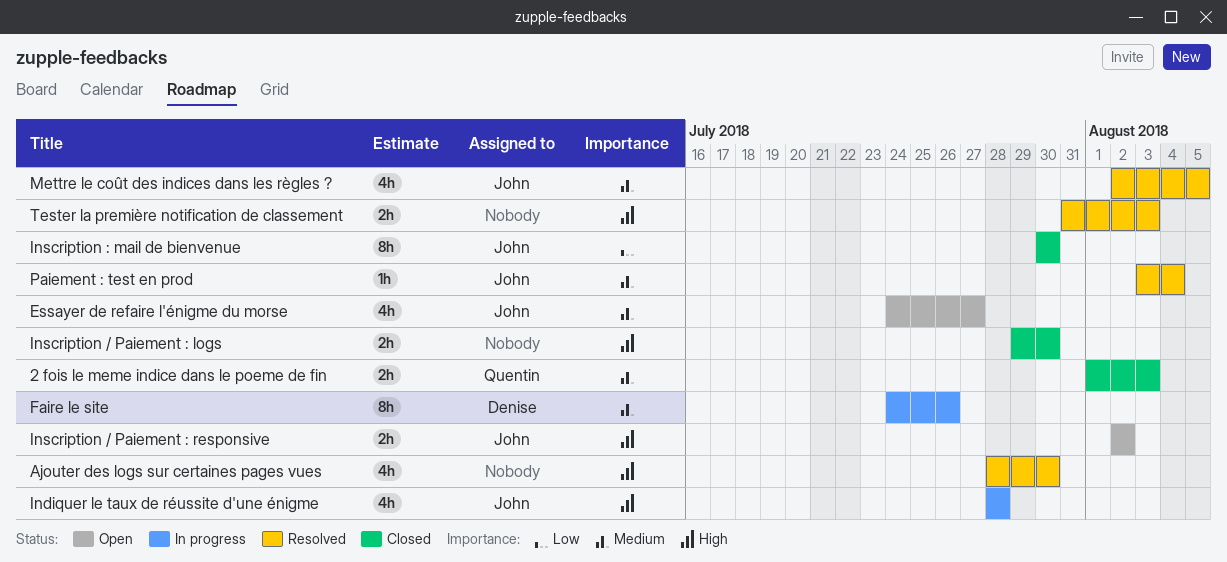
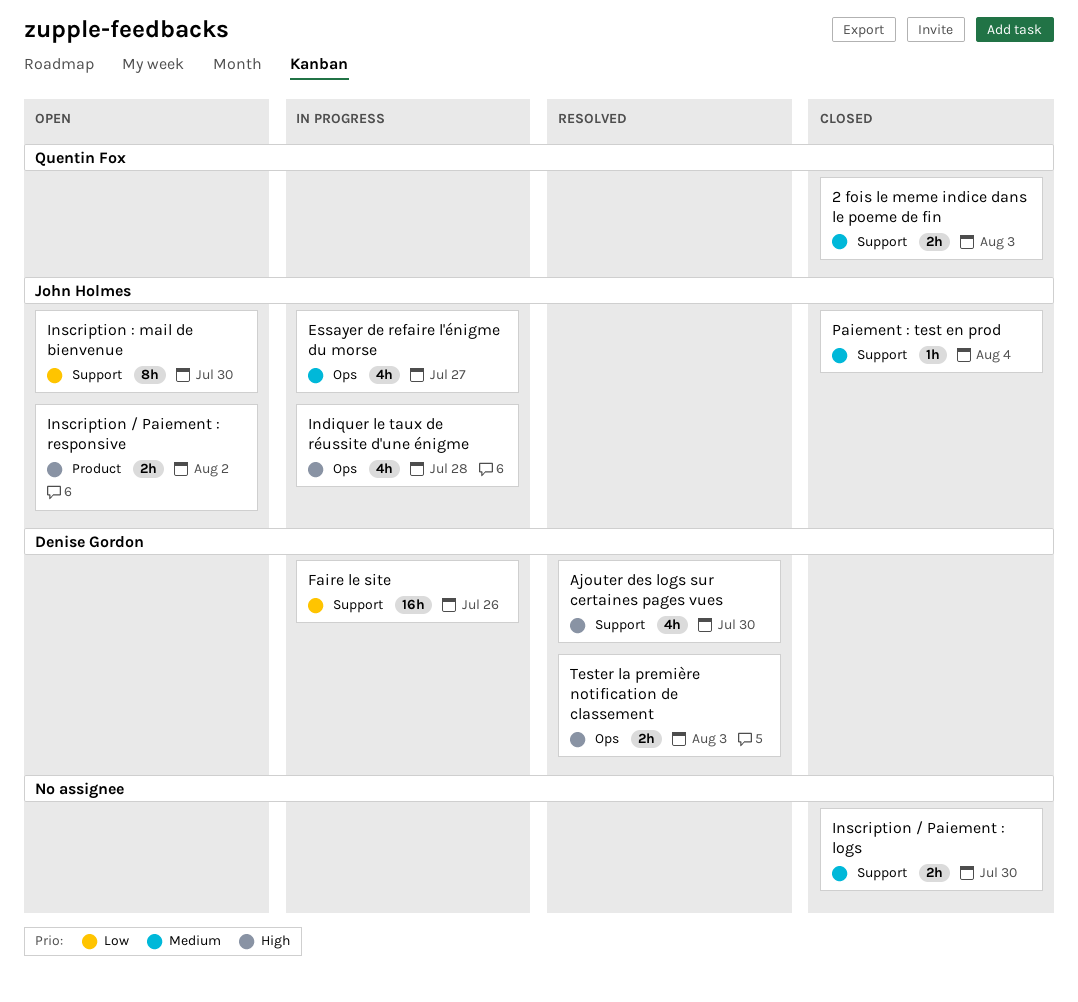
Ajouter des logs sur certaines pages vues, owner: none -> Denise Gordon
Essayer de refaire l'énigme du morse, status: Open -> In progress
Faire le site, priority: Medium -> Low
Faire le site, estimate: 8h -> 16h
Inscription / Paiement : logs, priority: High -> Medium
Inscription : mail de bienvenue, status: Closed -> Open
Mettre le coût des indices dans les règles ?: present -> none
Paiement : test en prod, status: Resolved -> Closed
Tester la première notification de classement, owner: none -> Denise Gordon

